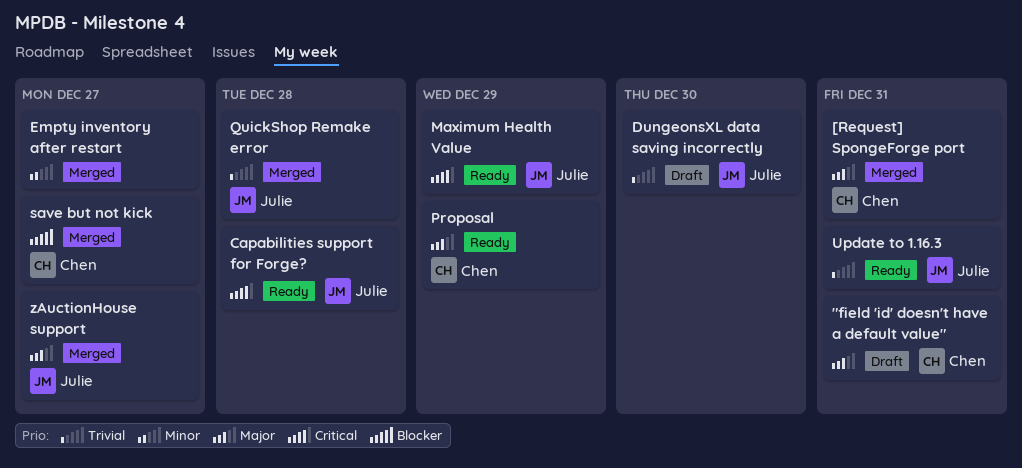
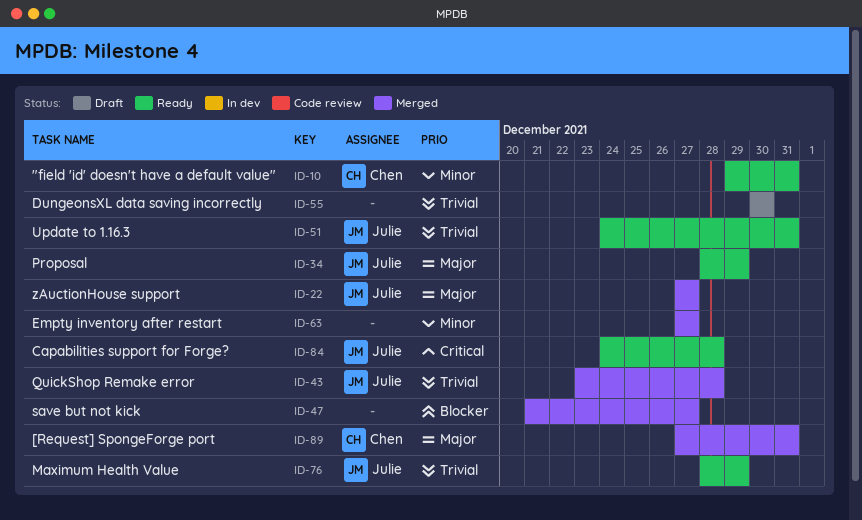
"field 'id' doesn't have a default value", status: Draft -> Ready
"field 'id' doesn't have a default value", priority: Major -> Minor
DungeonsXL data saving incorrectly, owner: Julie -> none
Maximum Health Value, priority: Critical -> Trivial
Proposal, owner: Chen -> Julie
save but not kick, owner: Chen -> none

